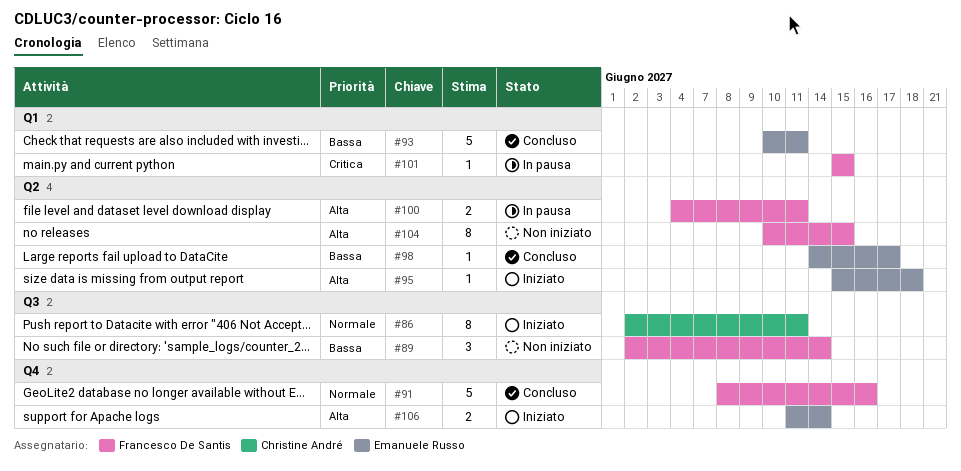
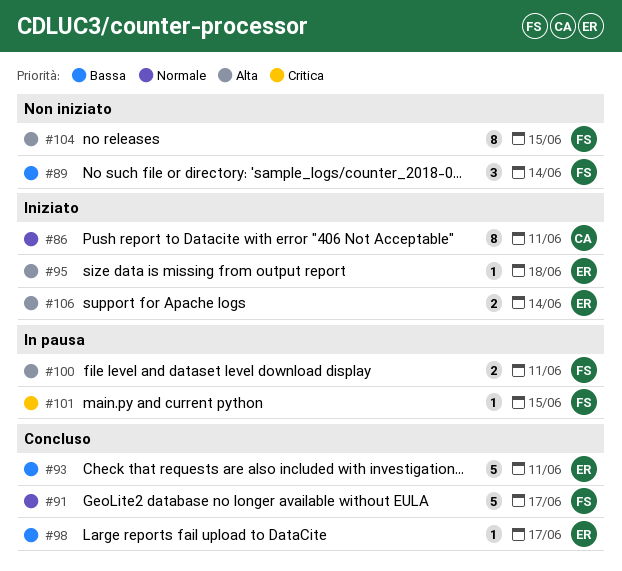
#91, due: Jun 16 -> Jun 17

